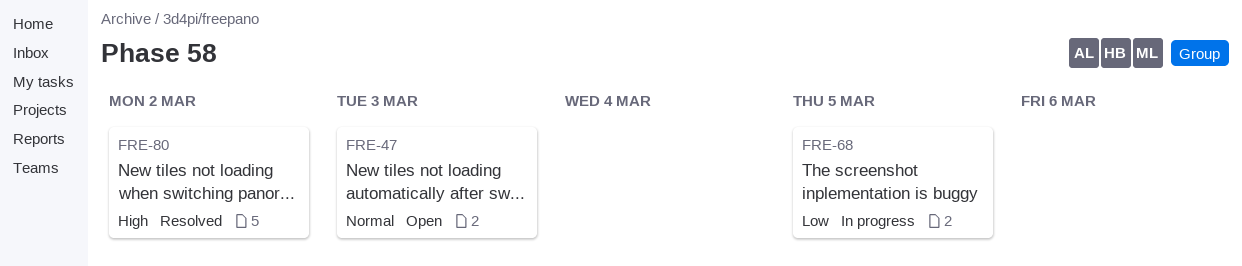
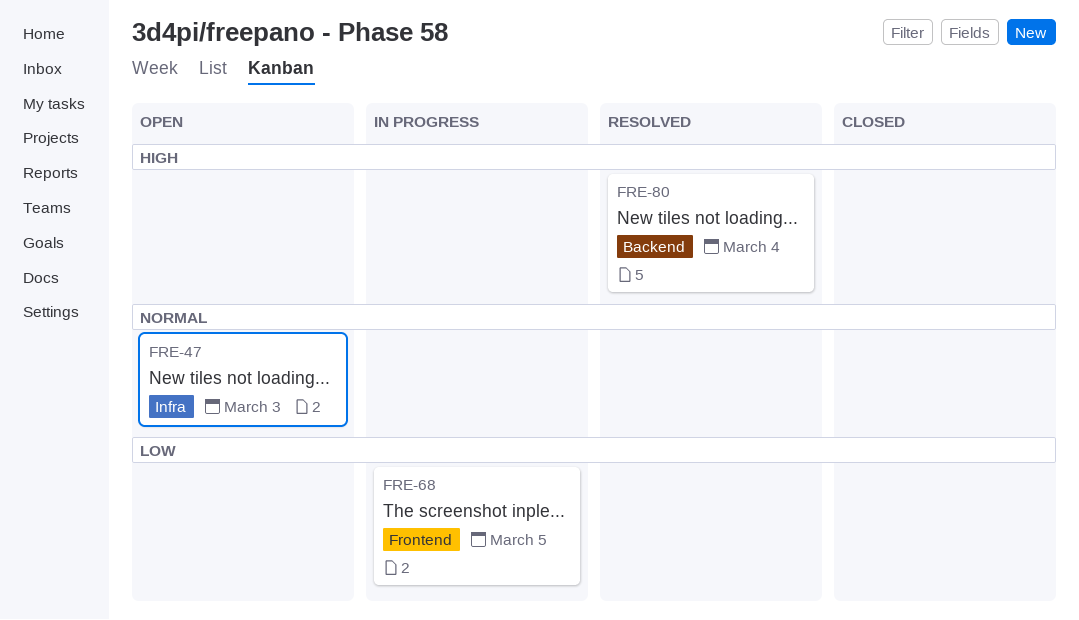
FRE-80, due: Mar 2 -> Mar 4

